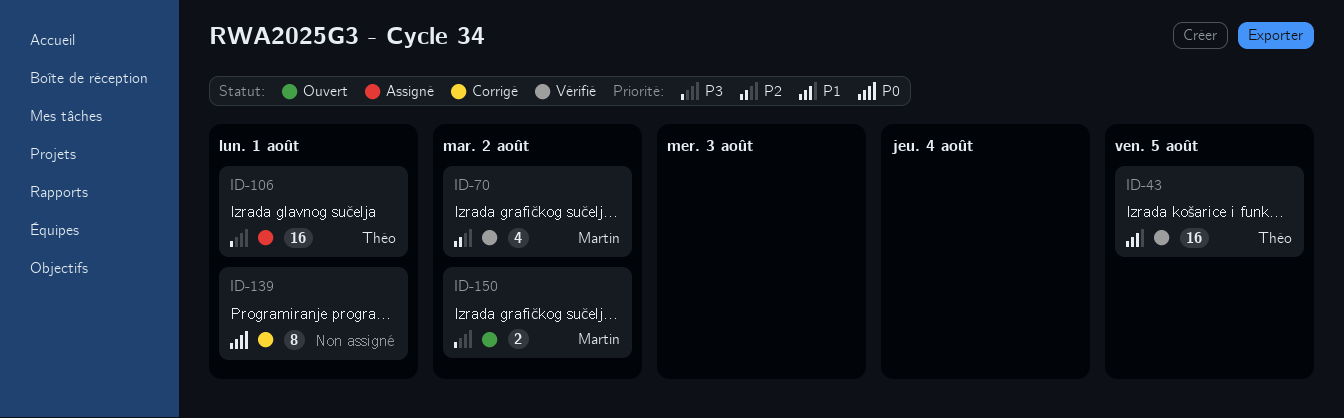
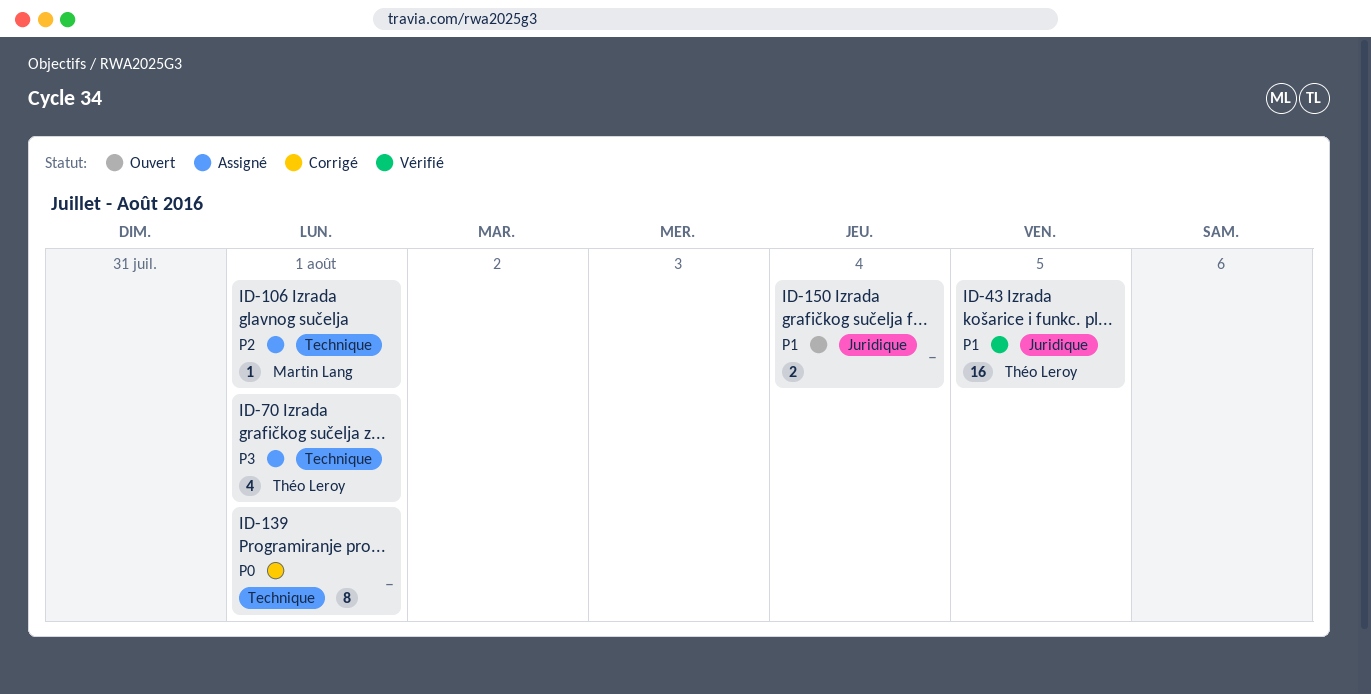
ID-70, status: Vérifié -> Assigné
ID-70, owner: Martin Lang -> Théo Leroy
ID-70, priority: P2 -> P3
ID-70, due: Aug 2 -> Aug 1
ID-106, owner: Théo Leroy -> Martin Lang
ID-106, priority: P3 -> P2
ID-106, estimate: 16 -> 1
ID-150, owner: Martin Lang -> none
ID-150, priority: P3 -> P1
ID-150, due: Aug 2 -> Aug 4

